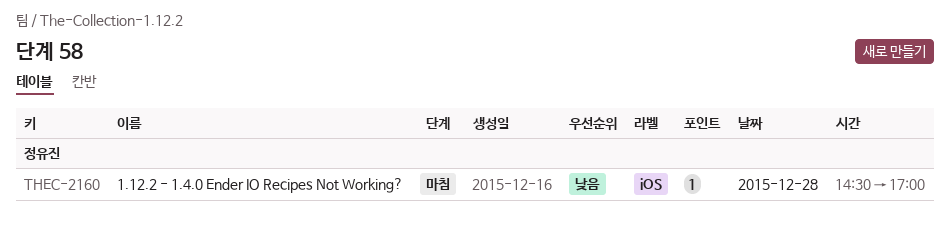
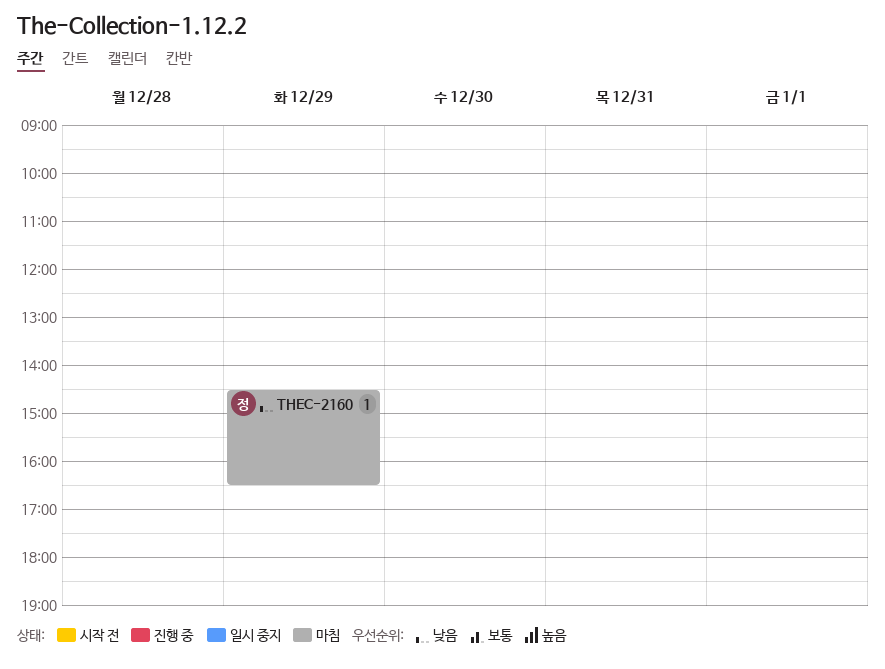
THEC-2160, day: Dec 28 -> Dec 29
THEC-2160, ends: 17:00 -> 16:30

